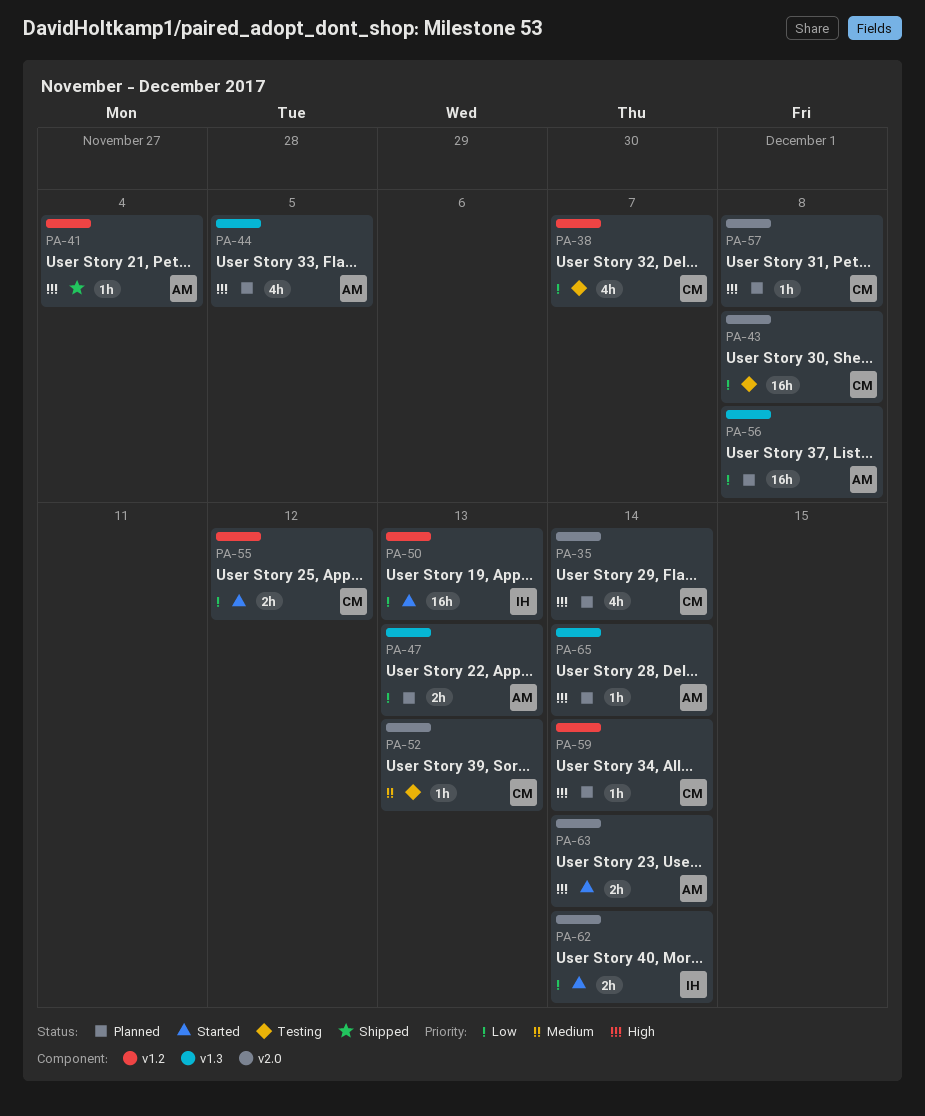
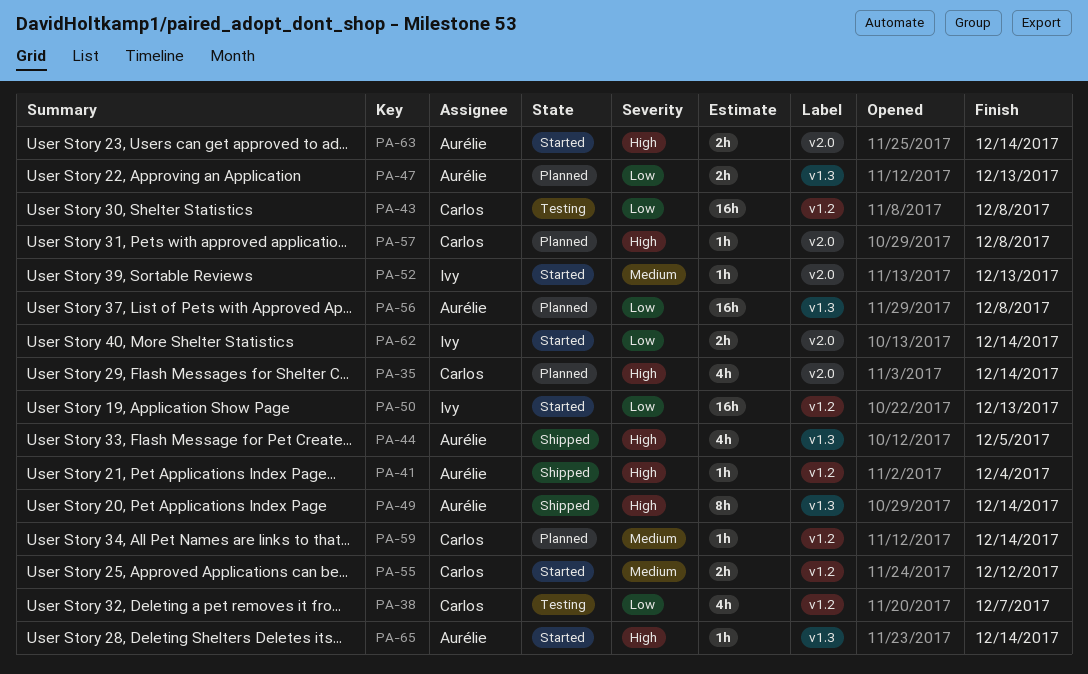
PA-43, label: v2.0 -> v1.2
PA-44, status: Planned -> Shipped
PA-49: none -> present
PA-52, status: Testing -> Started
PA-52, owner: Carlos -> Ivy
PA-55, priority: Low -> Medium
PA-59, priority: High -> Medium
PA-65, status: Planned -> Started

